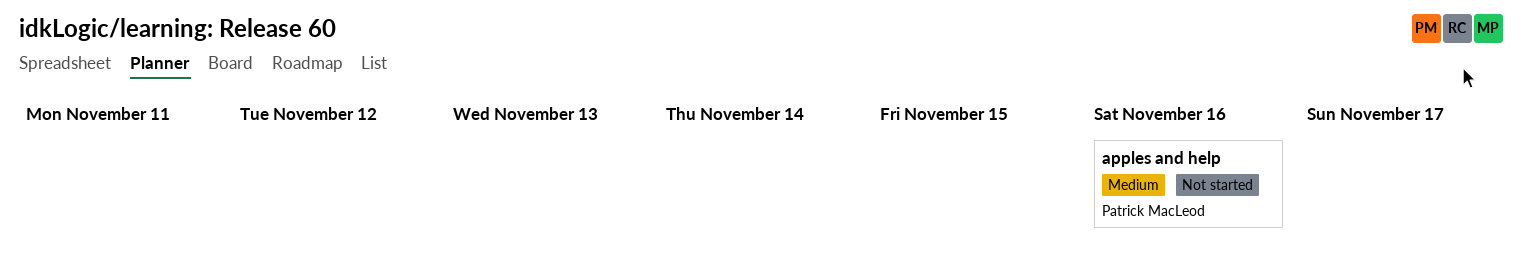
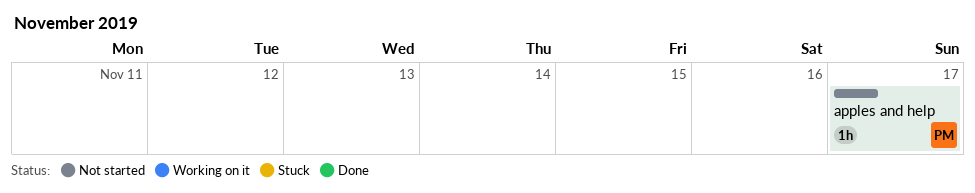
apples and help, due: Nov 16 -> Nov 17

